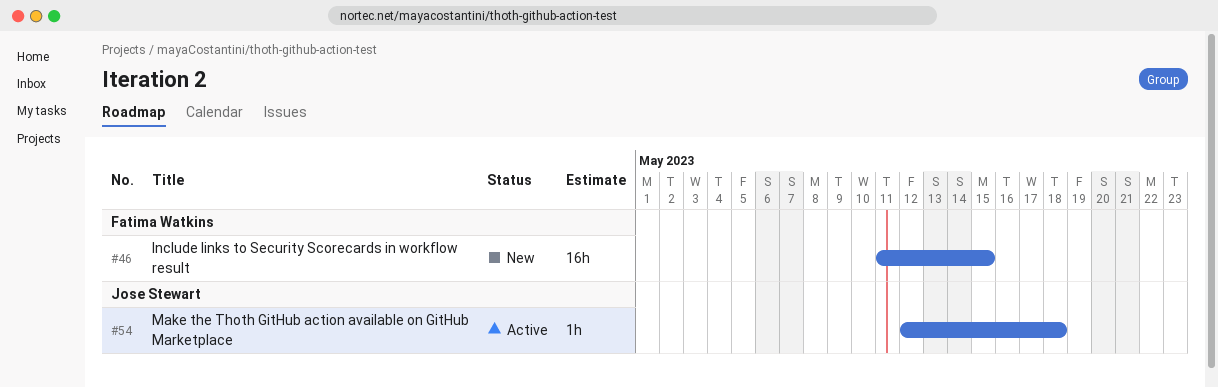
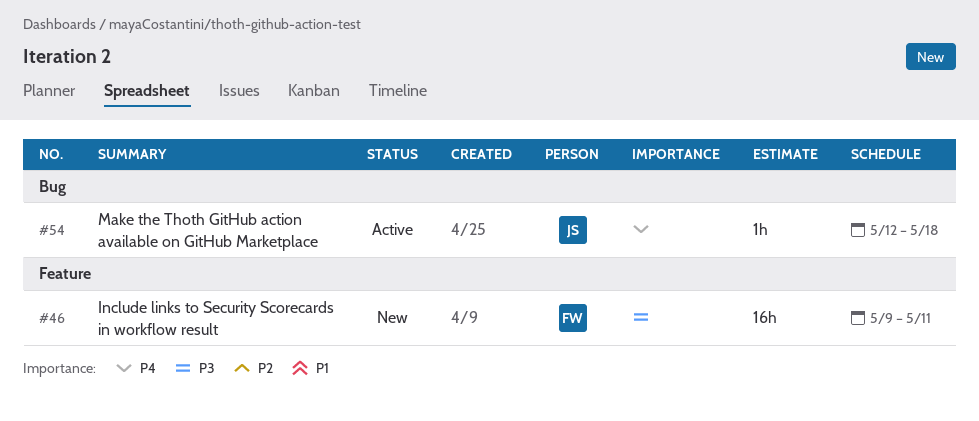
#46, start: May 11 -> May 9
#46, due: May 15 -> May 11

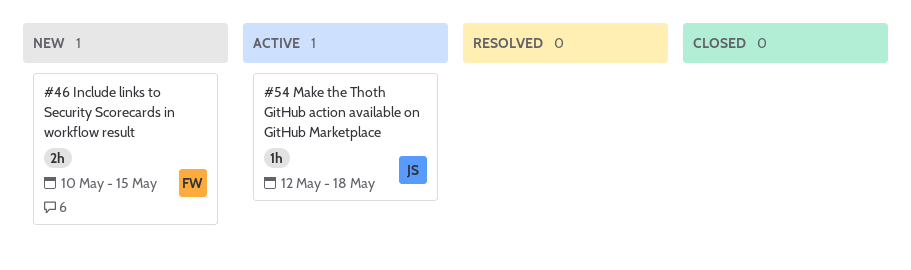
#46, estimate: 16h -> 2h
#46, start: May 9 -> May 10
#46, due: May 11 -> May 15

